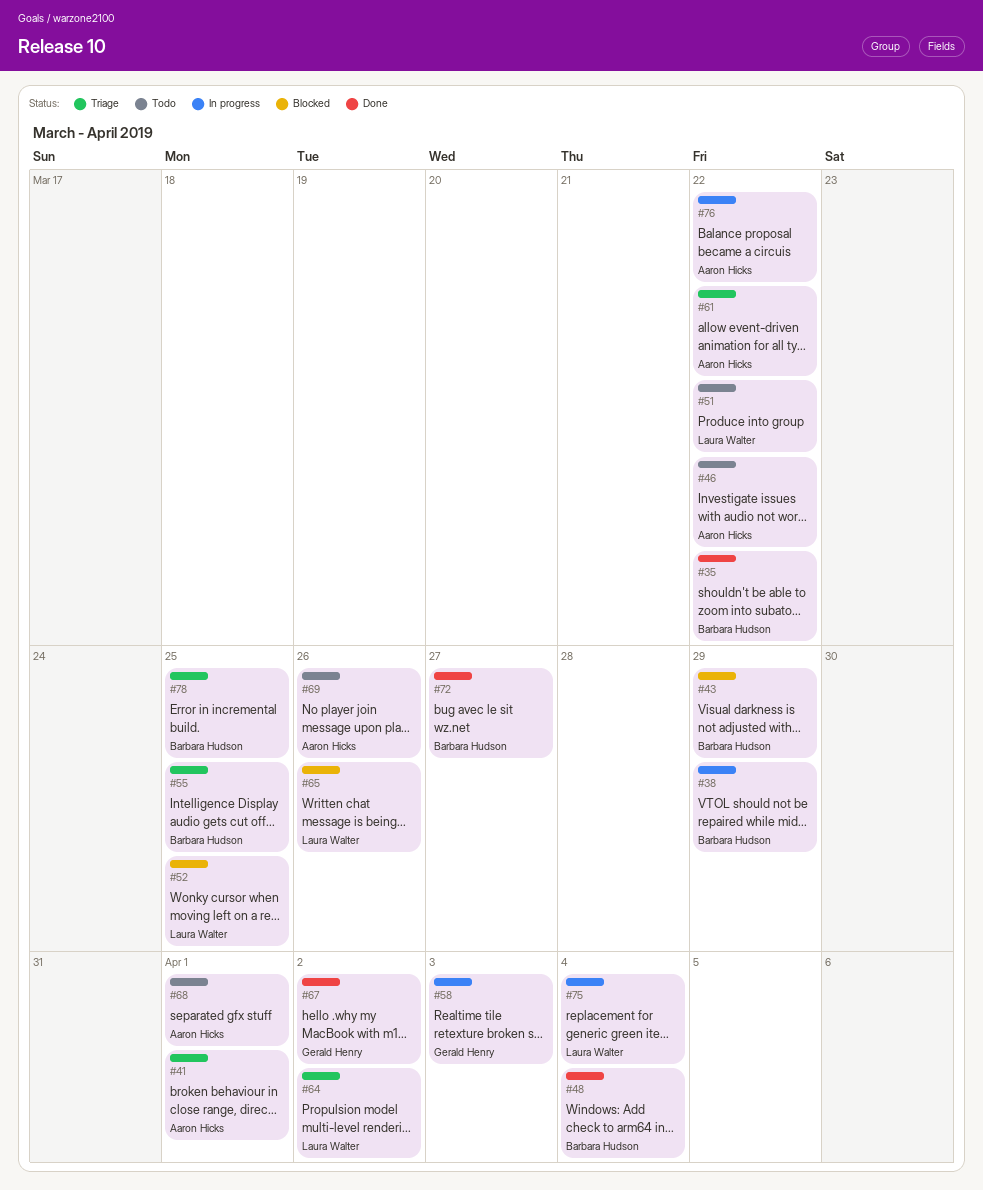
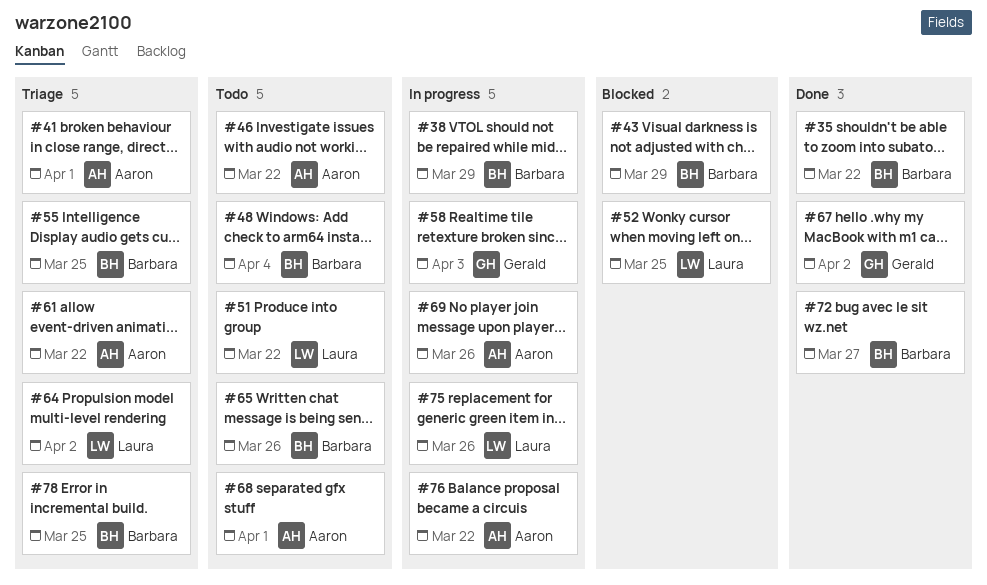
#48, status: Done -> Todo
#65, status: Blocked -> Todo
#65, owner: Laura Walter -> Barbara Hudson
#69, status: Todo -> In progress
#75, due: Apr 4 -> Mar 26

